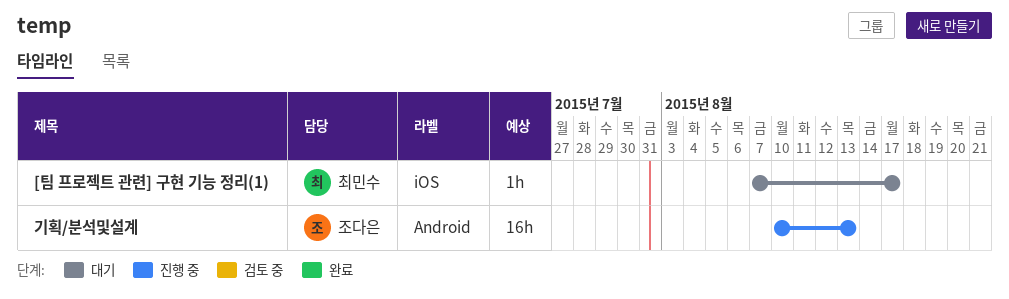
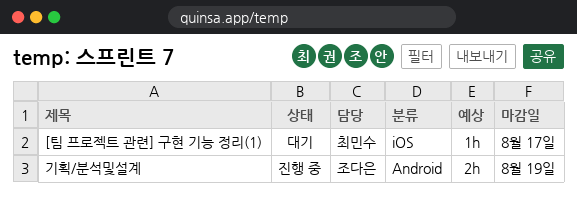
기획/분석및설계, estimate: 16h -> 2h
기획/분석및설계, due: Aug 13 -> Aug 19

